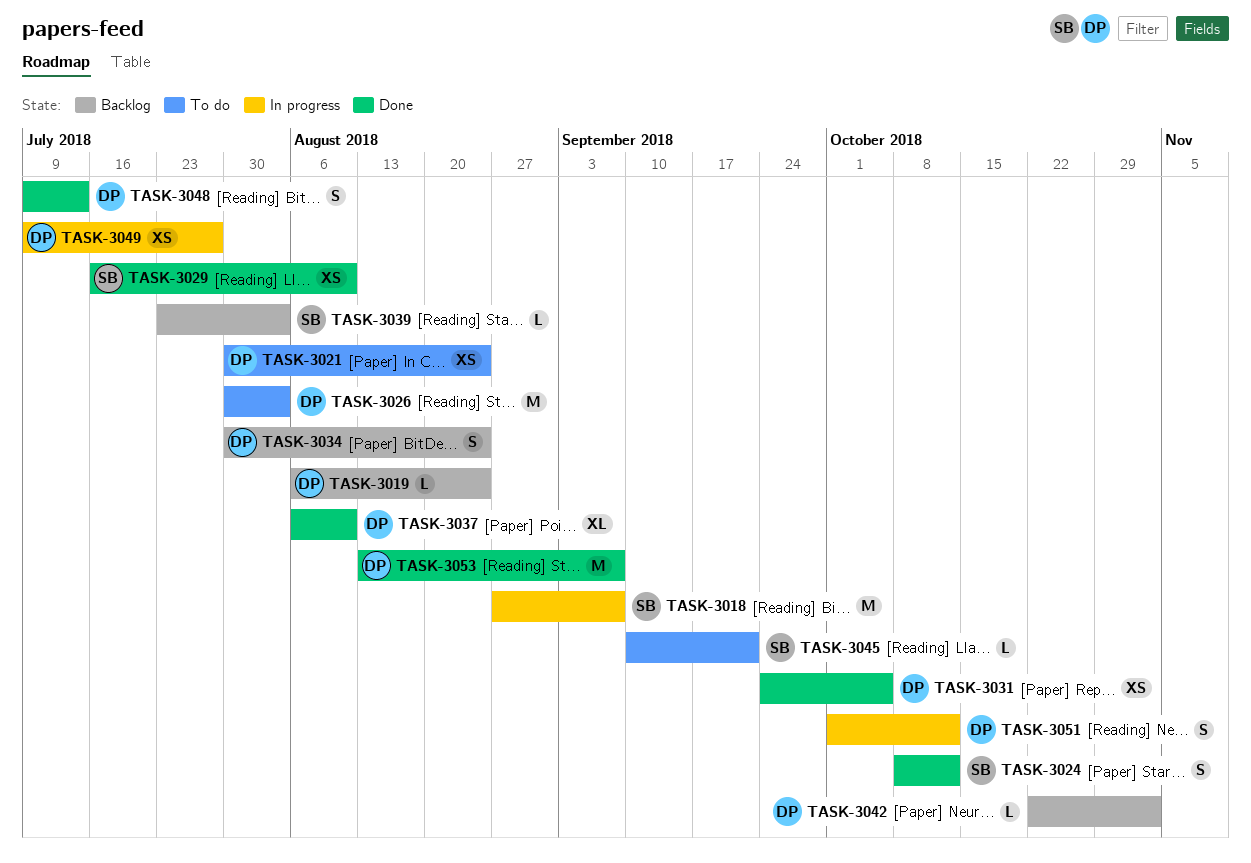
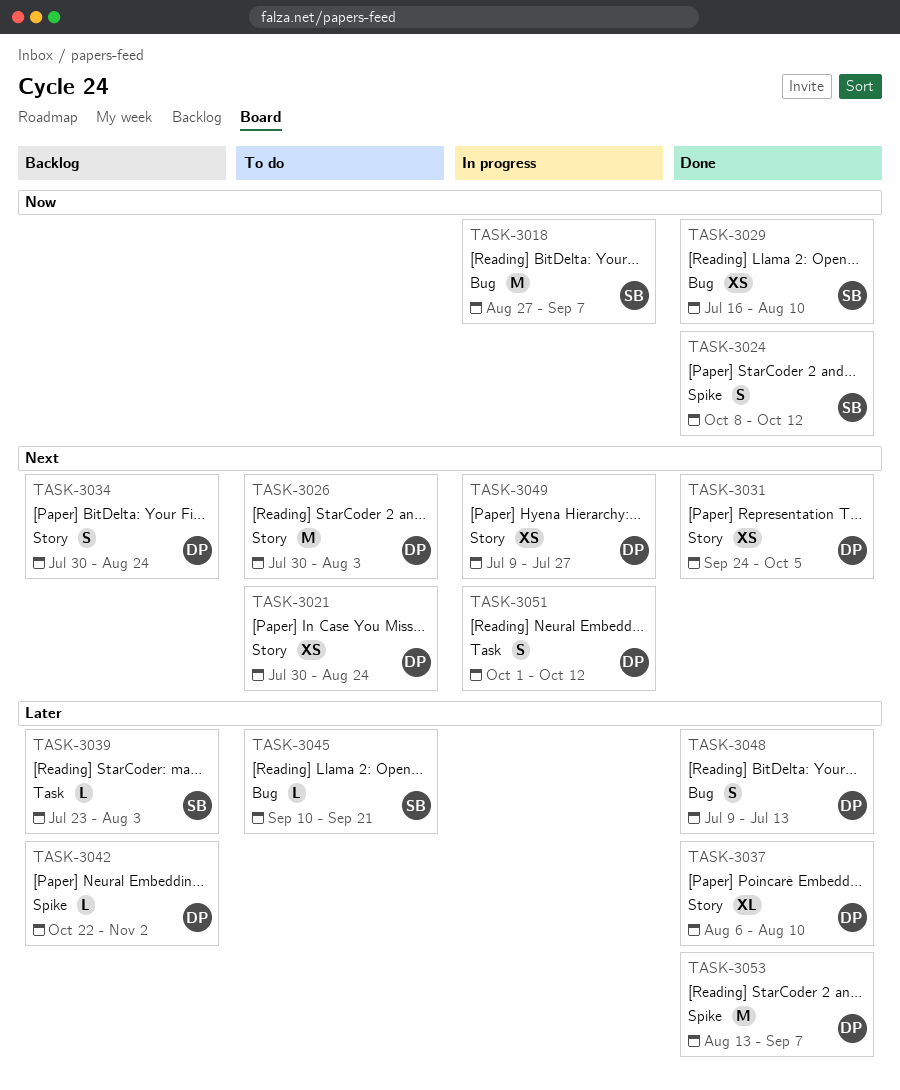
TASK-3019: present -> none

